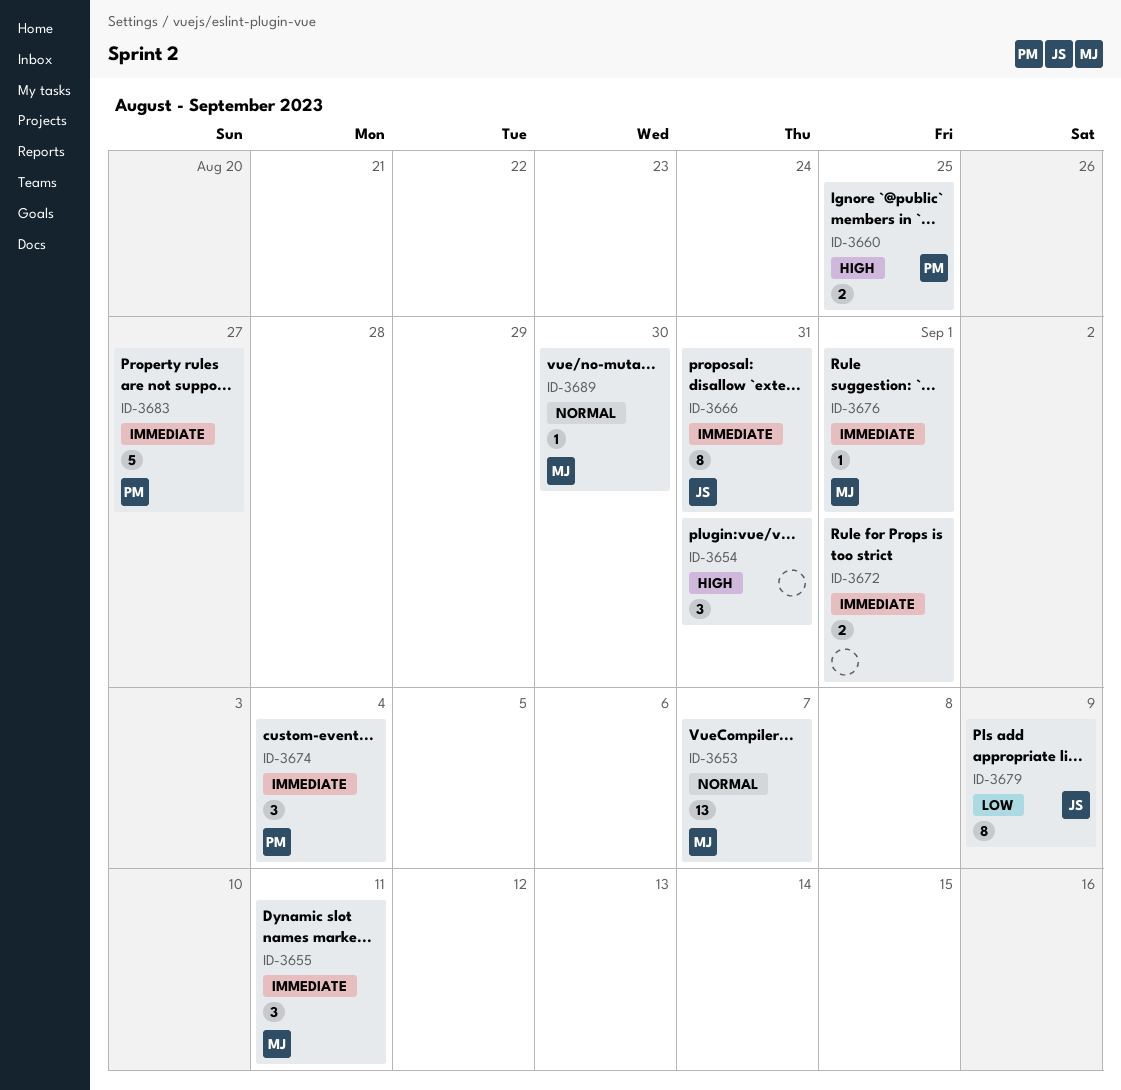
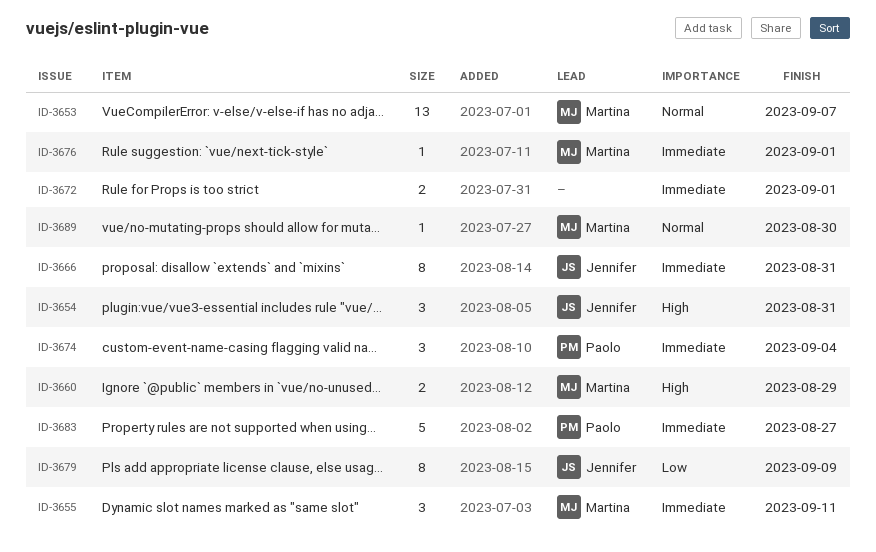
ID-3654, owner: none -> Jennifer
ID-3660, owner: Paolo -> Martina
ID-3660, due: Aug 25 -> Aug 29

